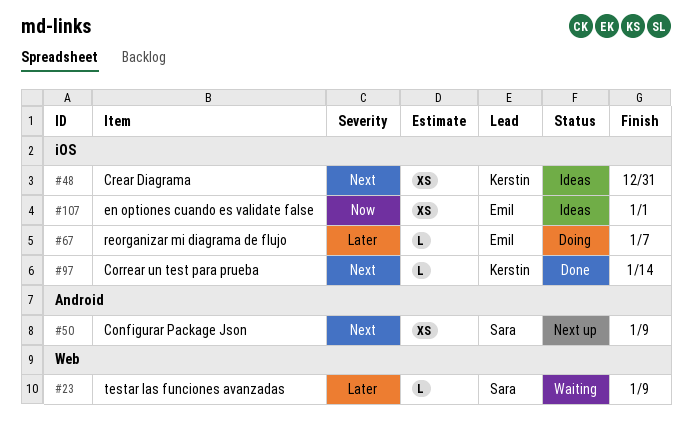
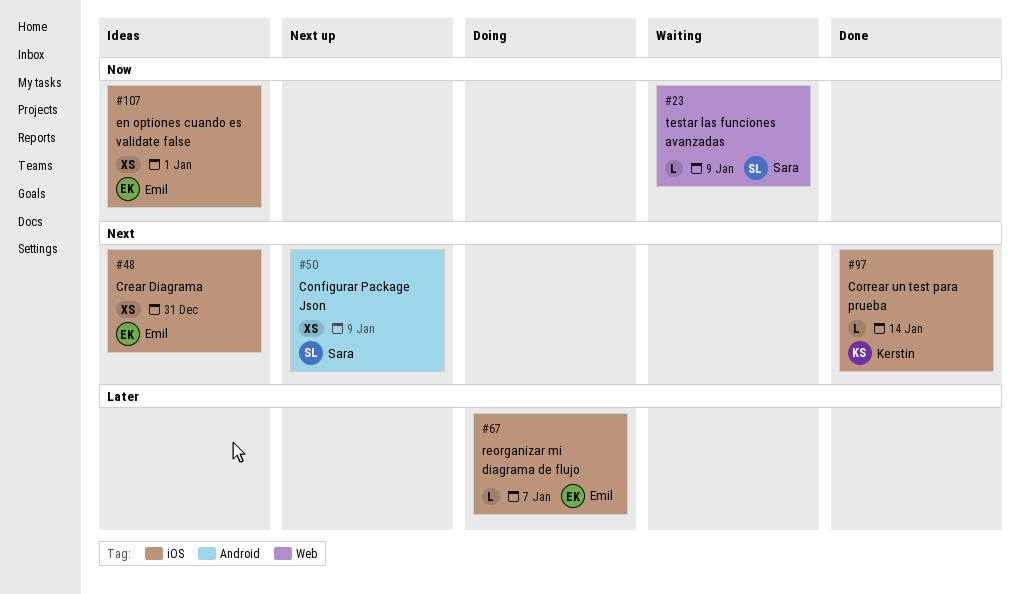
#23, priority: Later -> Now
#48, owner: Kerstin -> Emil

